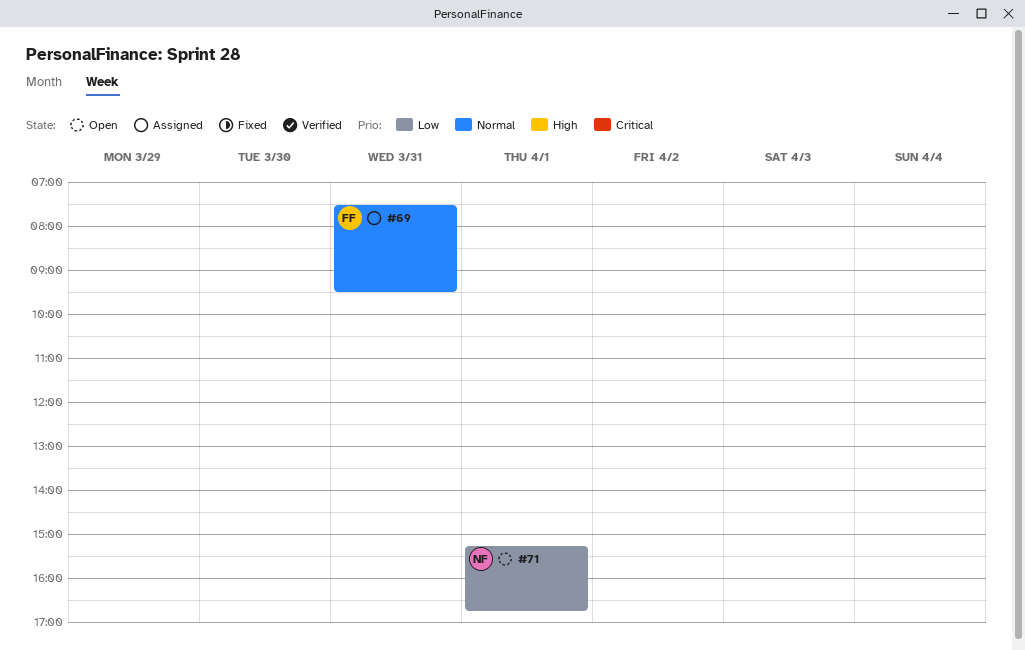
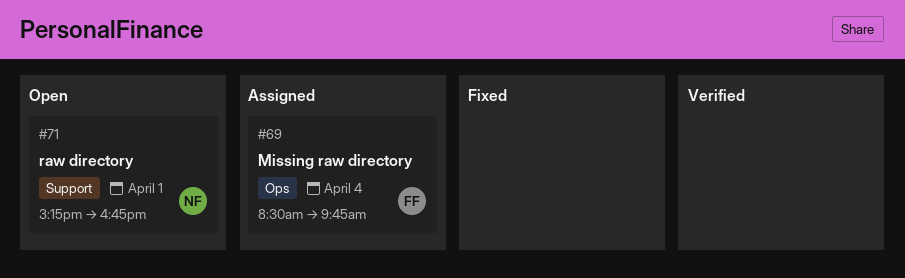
#69, day: Mar 31 -> Apr 4
#69, begins: 07:30 -> 08:30
#69, ends: 09:30 -> 09:45

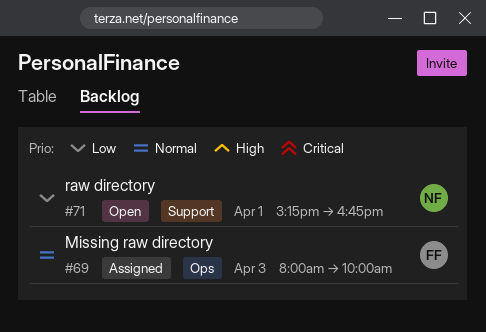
#69, day: Apr 4 -> Apr 3
#69, begins: 08:30 -> 08:00
#69, ends: 09:45 -> 10:00

